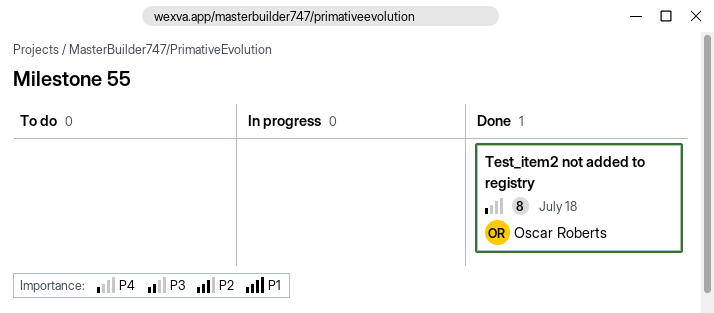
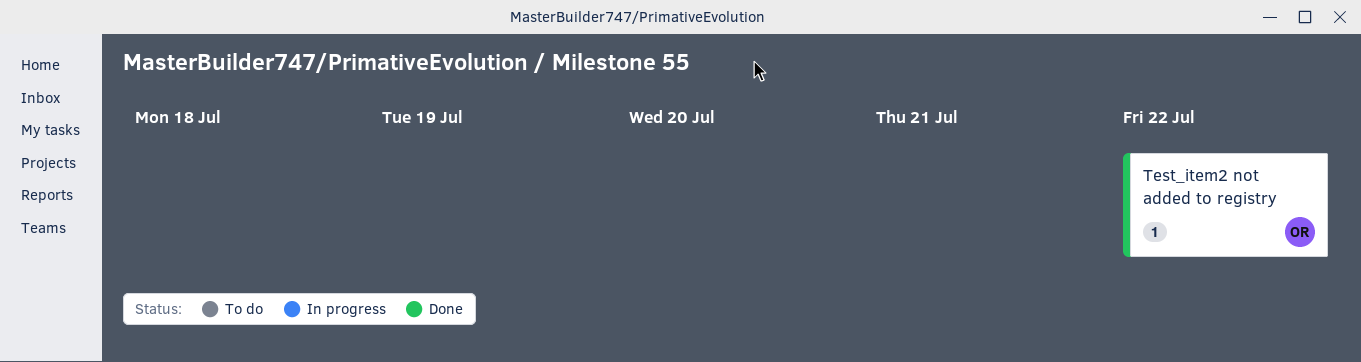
Test_item2 not added to registry, estimate: 8 -> 1
Test_item2 not added to registry, due: Jul 18 -> Jul 22

